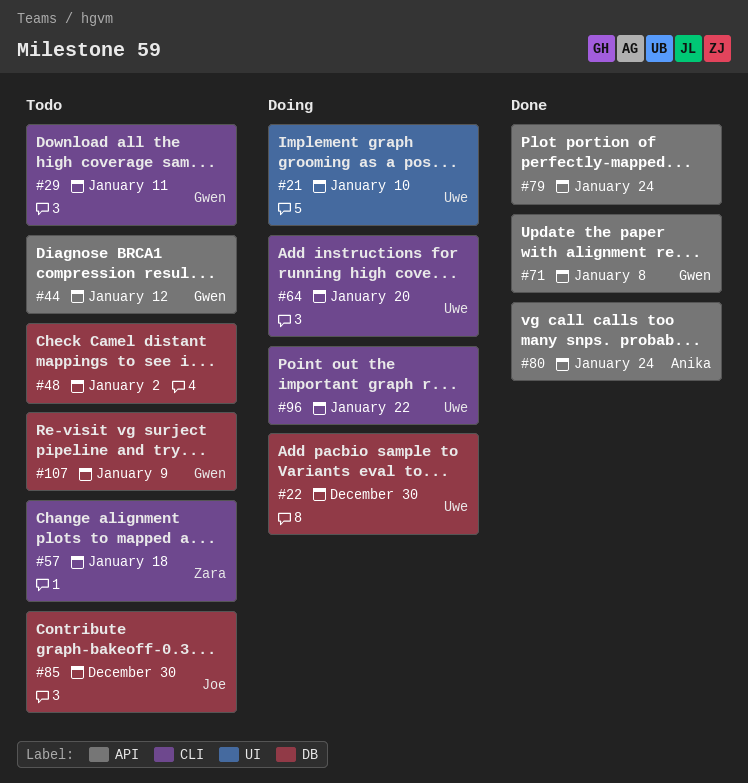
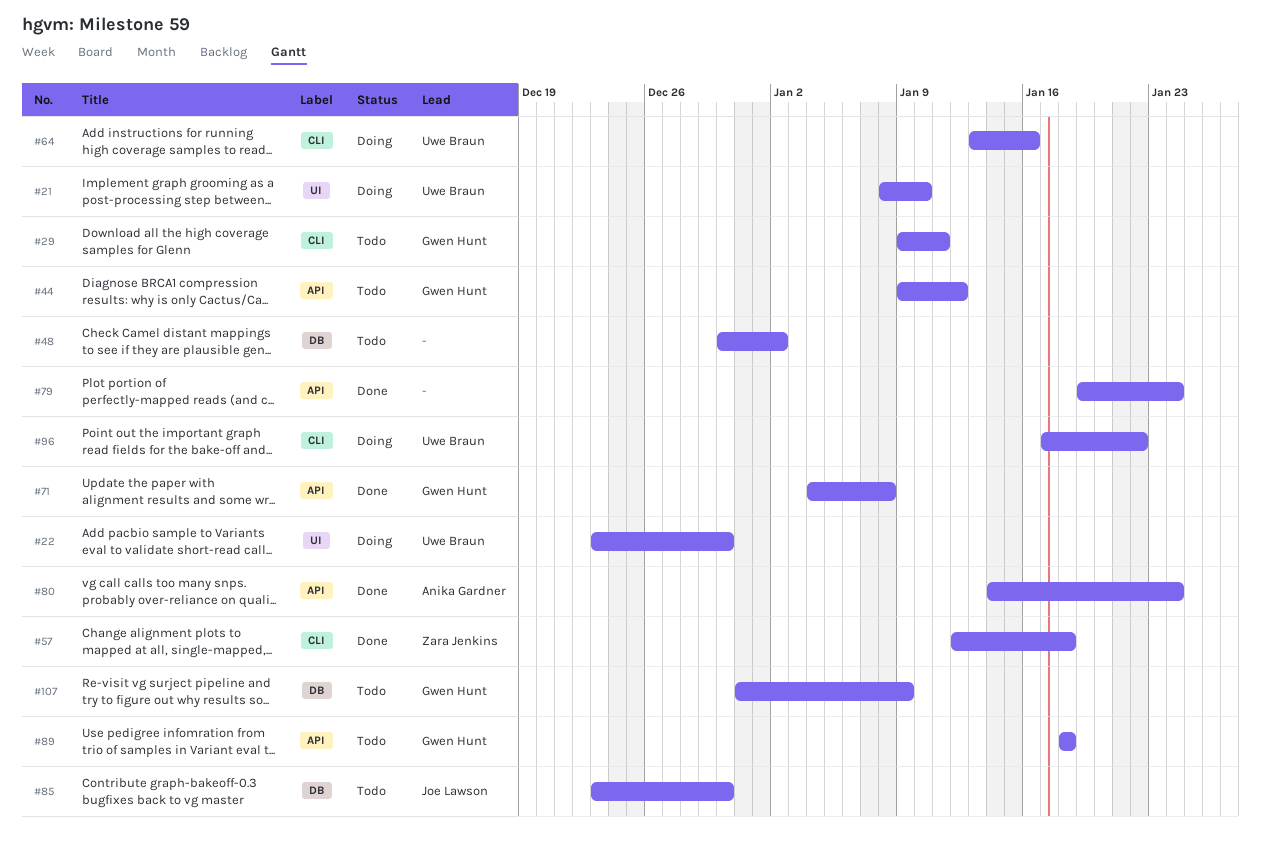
#22, label: DB -> UI
#57, status: Todo -> Done
#64, due: Jan 20 -> Jan 16
#89: none -> present

